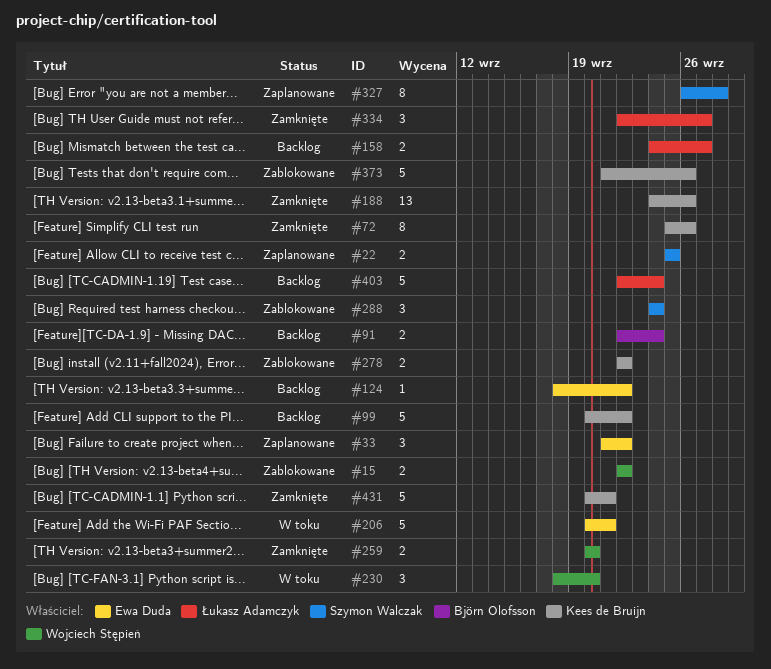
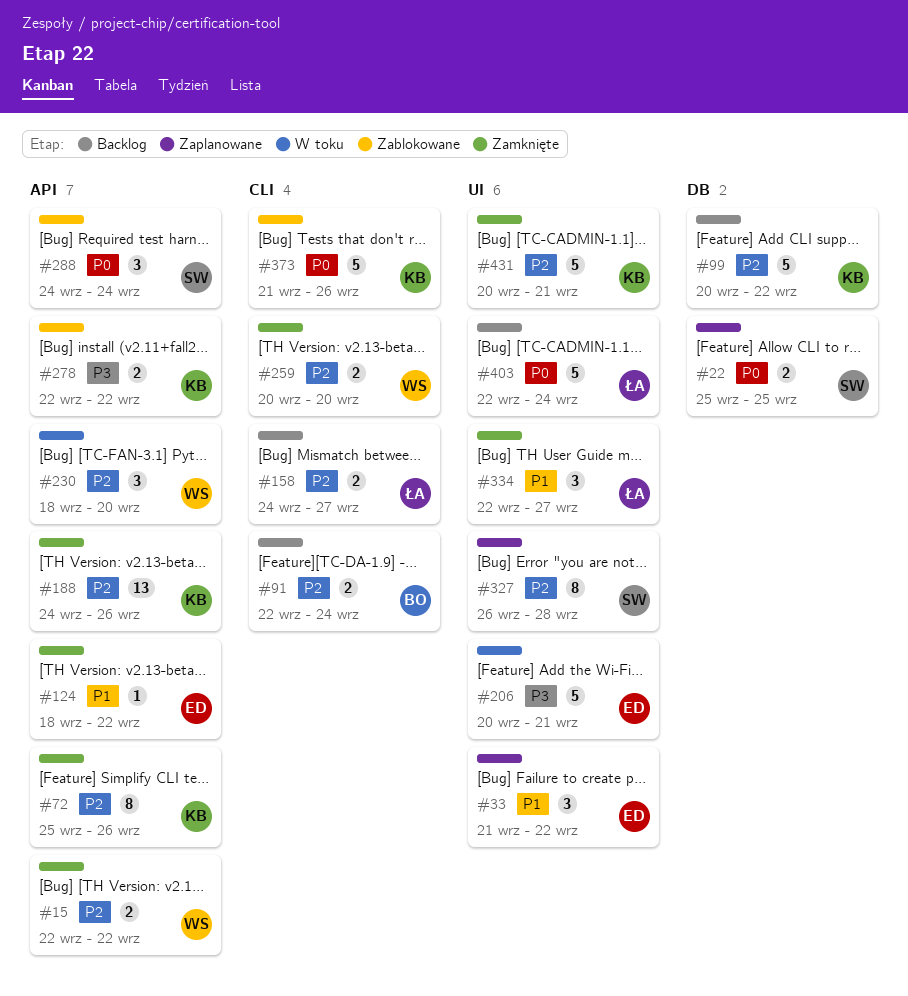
#15, status: Zablokowane -> Zamknięte
#124, status: Backlog -> Zamknięte

